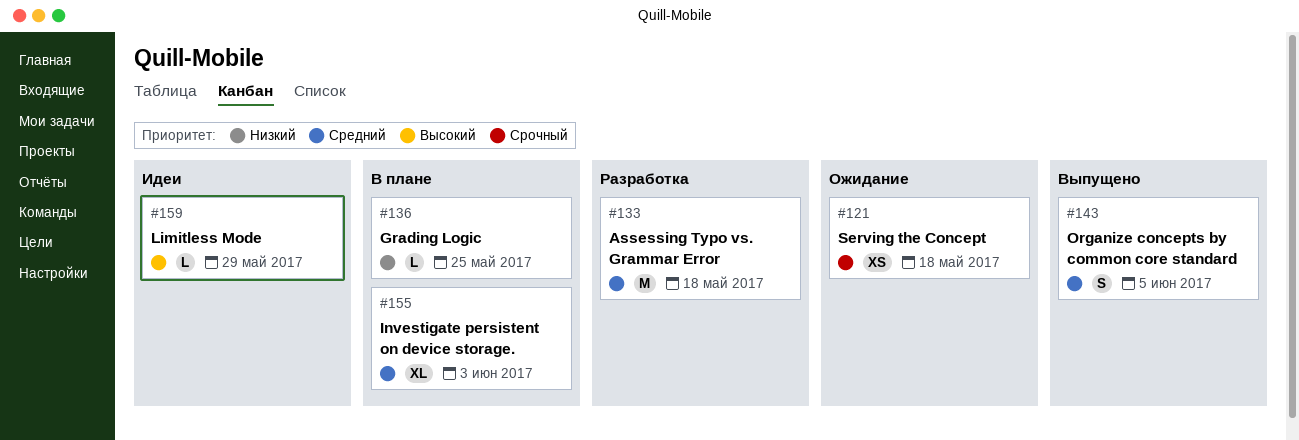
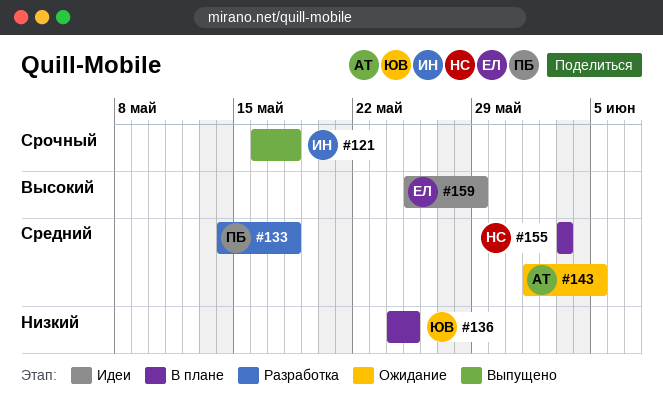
#121, status: Ожидание -> Выпущено
#143, status: Выпущено -> Ожидание

